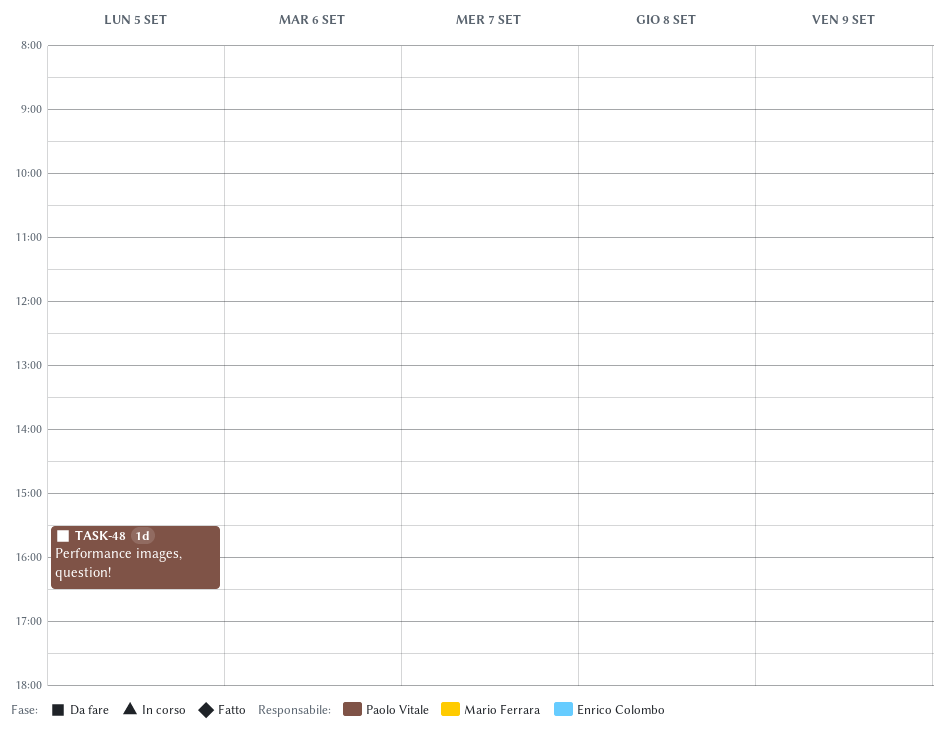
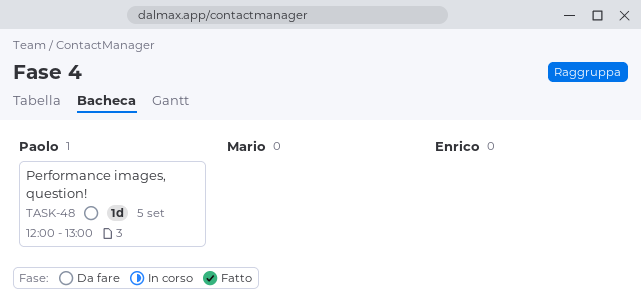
TASK-48, begins: 15:30 -> 12:00
TASK-48, ends: 16:30 -> 13:00

